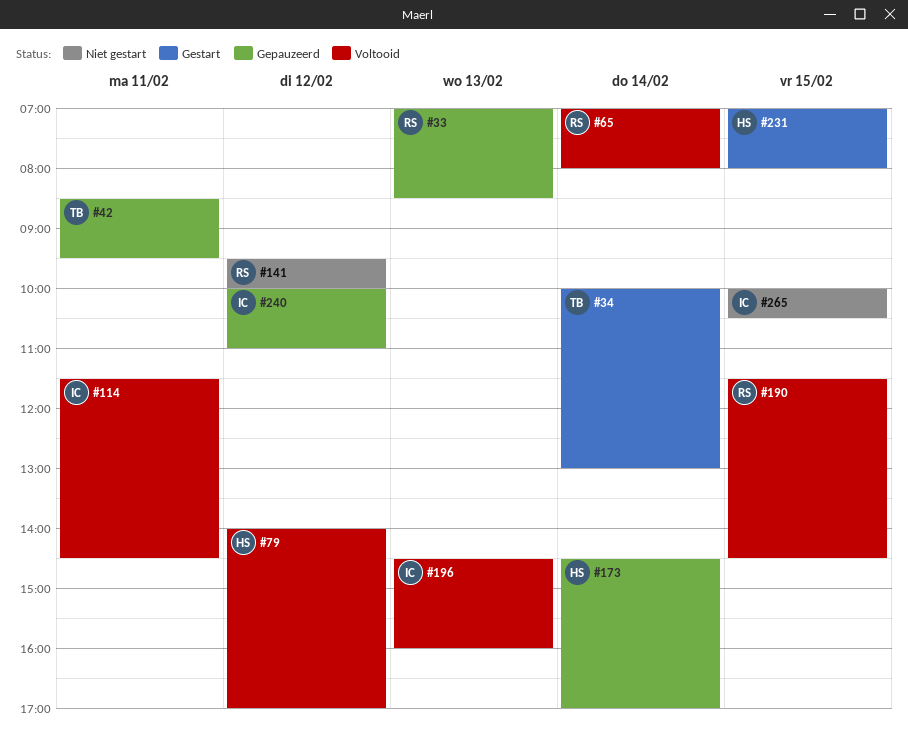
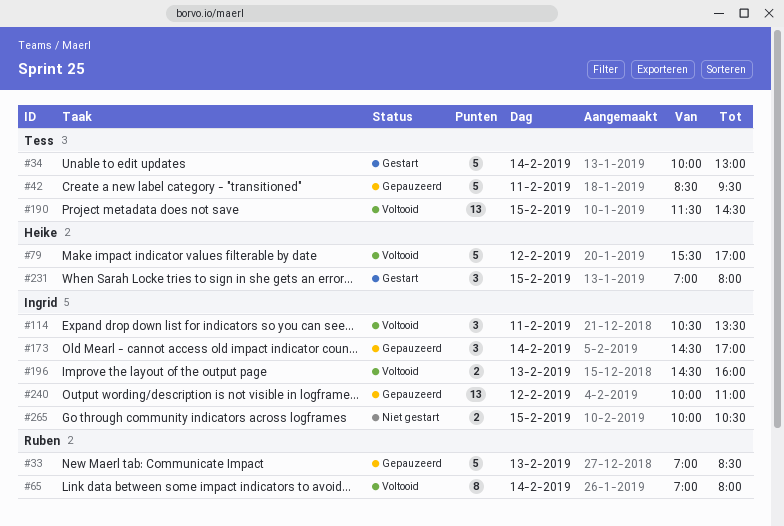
#79, begins: 14:00 -> 15:30
#114, begins: 11:30 -> 10:30
#114, ends: 14:30 -> 13:30
#141: present -> none
#173, owner: Heike -> Ingrid
#190, owner: Ruben -> Tess

